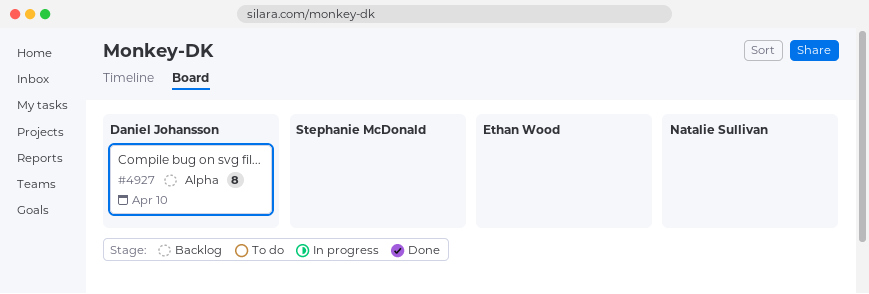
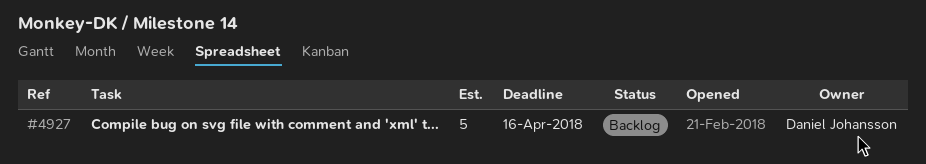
#4927, estimate: 8 -> 5
#4927, due: Apr 10 -> Apr 16

